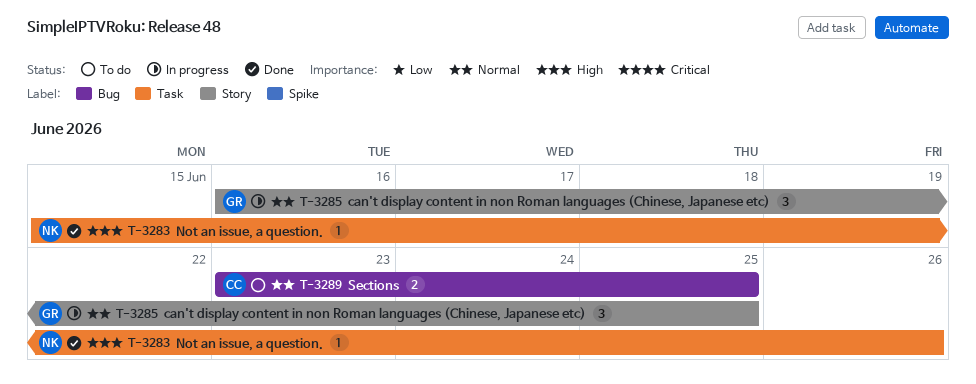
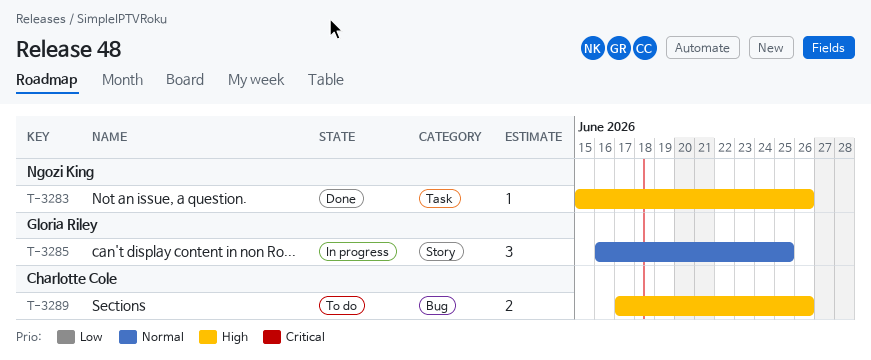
T-3289, priority: Normal -> High
T-3289, start: Jun 23 -> Jun 17
T-3289, due: Jun 25 -> Jun 26

